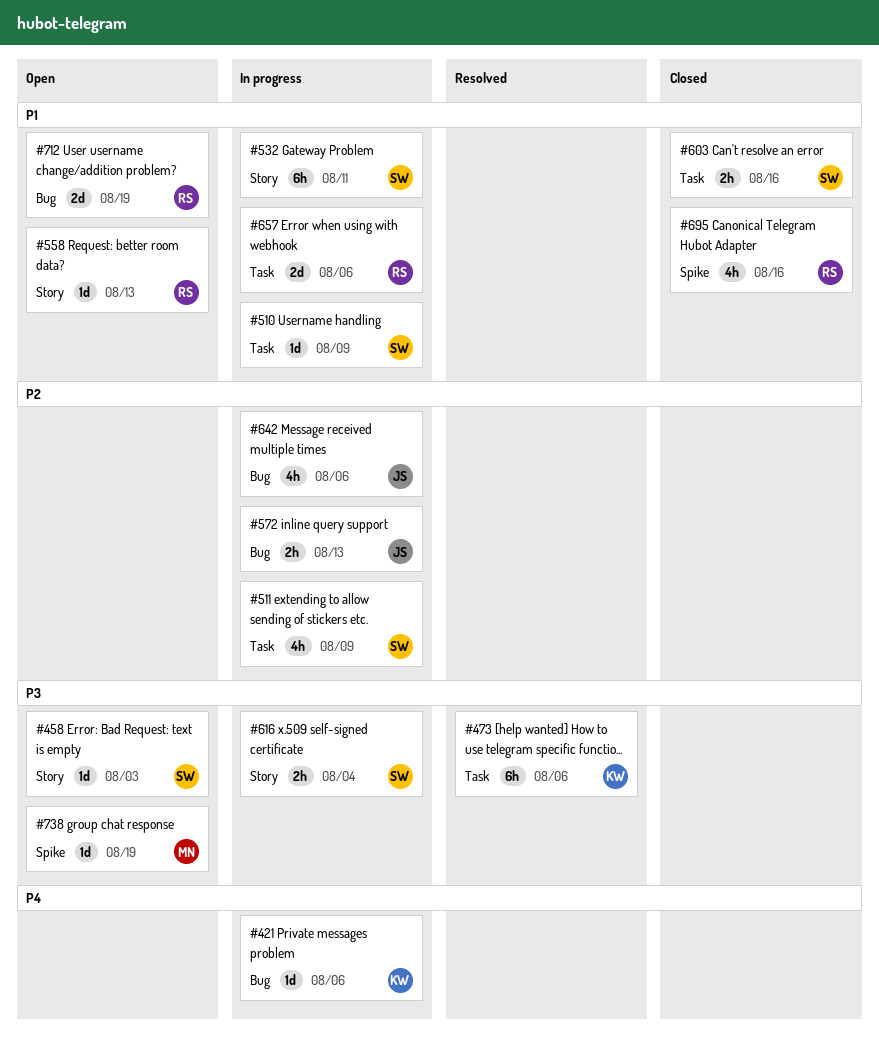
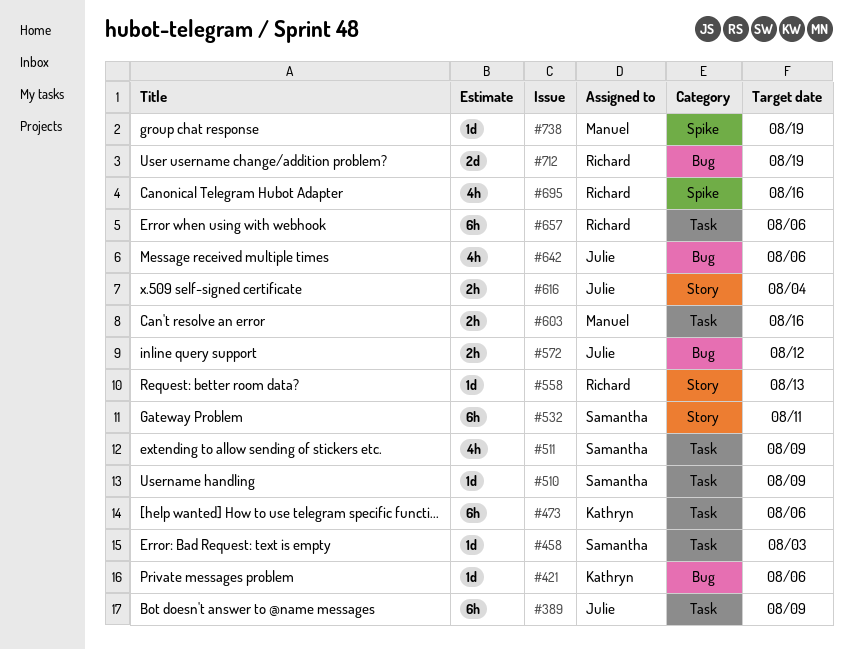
#389: none -> present
#458, label: Story -> Task
#572, due: Aug 13 -> Aug 12
#603, owner: Samantha -> Manuel
#616, owner: Samantha -> Julie
#657, estimate: 2d -> 6h

